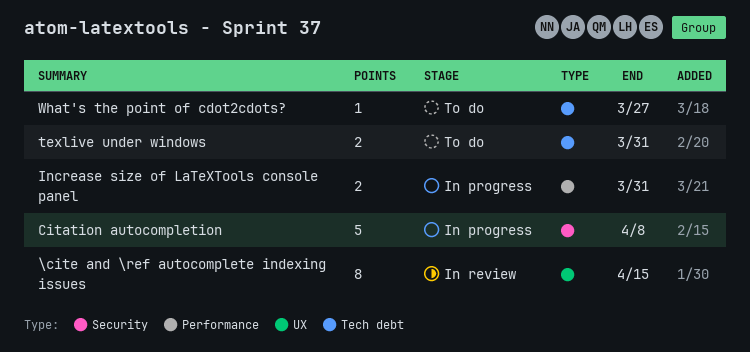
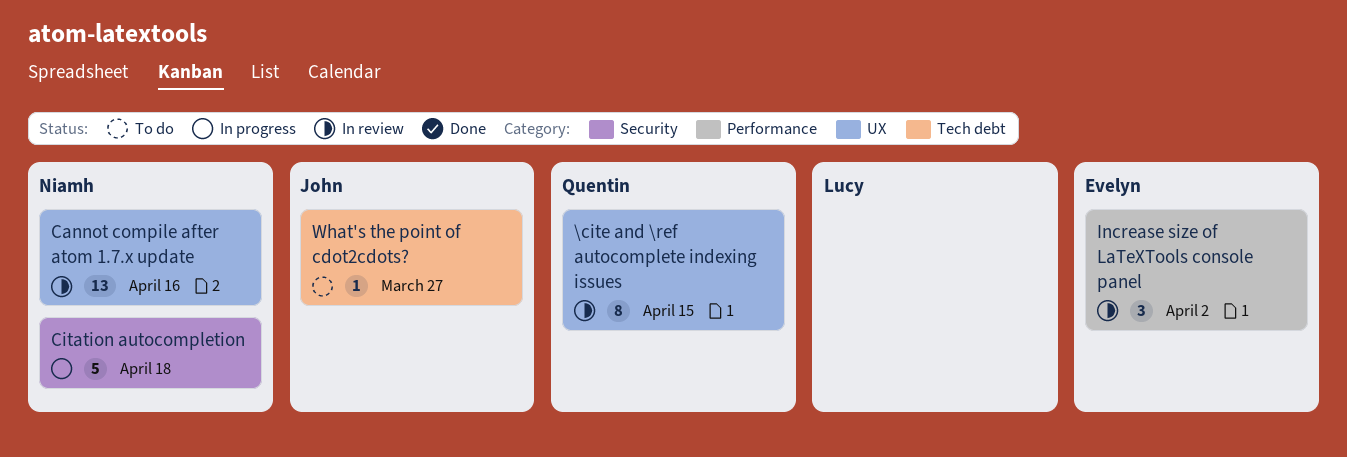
Cannot compile after atom 1.7.x update: none -> present
Citation autocompletion, due: Apr 8 -> Apr 18
Increase size of LaTeXTools console panel, status: In progress -> In review
Increase size of LaTeXTools console panel, estimate: 2 -> 3
Increase size of LaTeXTools console panel, due: Mar 31 -> Apr 2
texlive under windows: present -> none

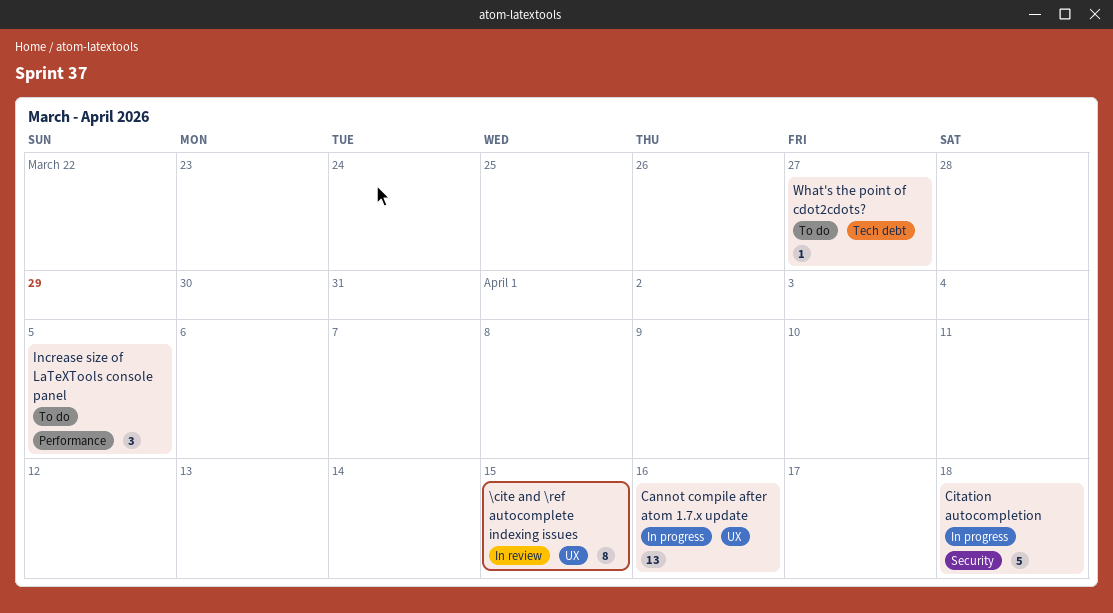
Cannot compile after atom 1.7.x update, status: In review -> In progress
Increase size of LaTeXTools console panel, status: In review -> To do
Increase size of LaTeXTools console panel, due: Apr 2 -> Apr 5

